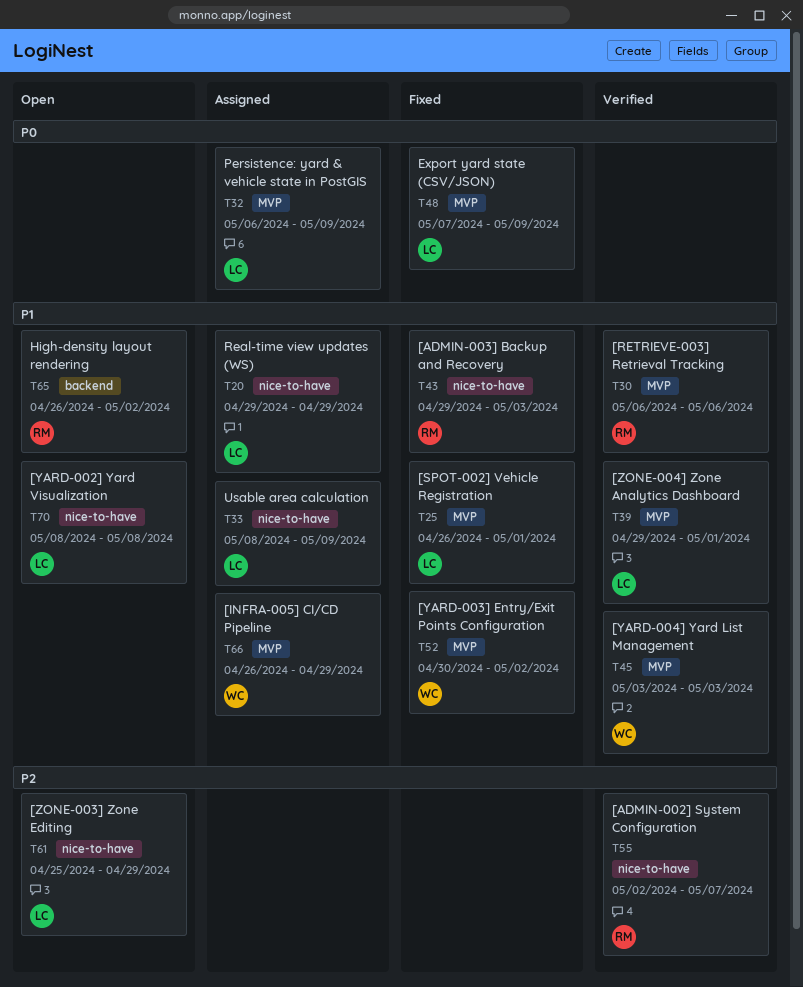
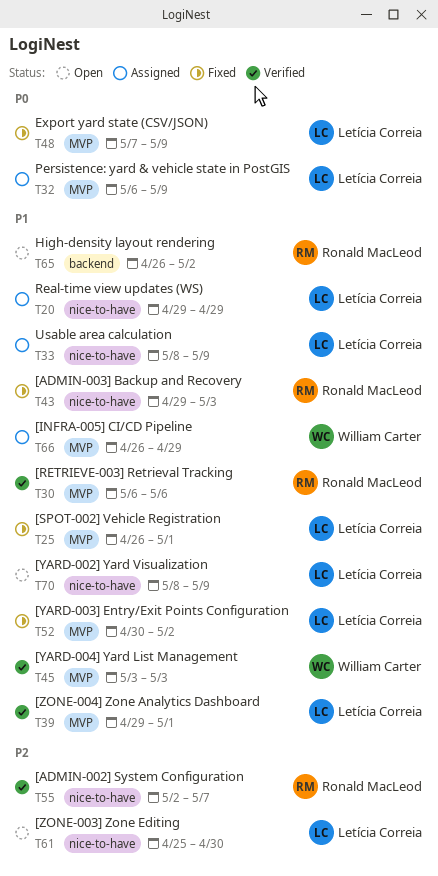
T52, owner: William Carter -> Letícia Correia
T61, due: Apr 29 -> Apr 30
T70, due: May 8 -> May 9

